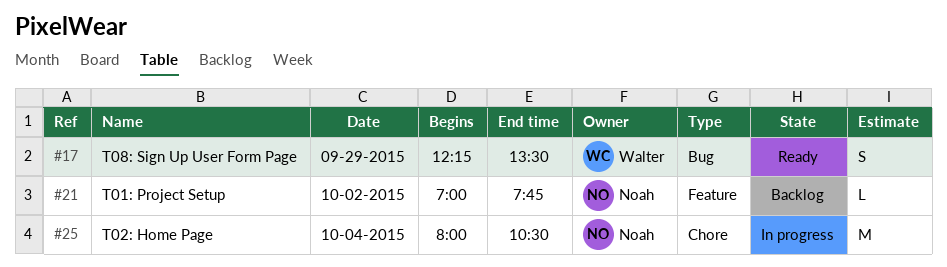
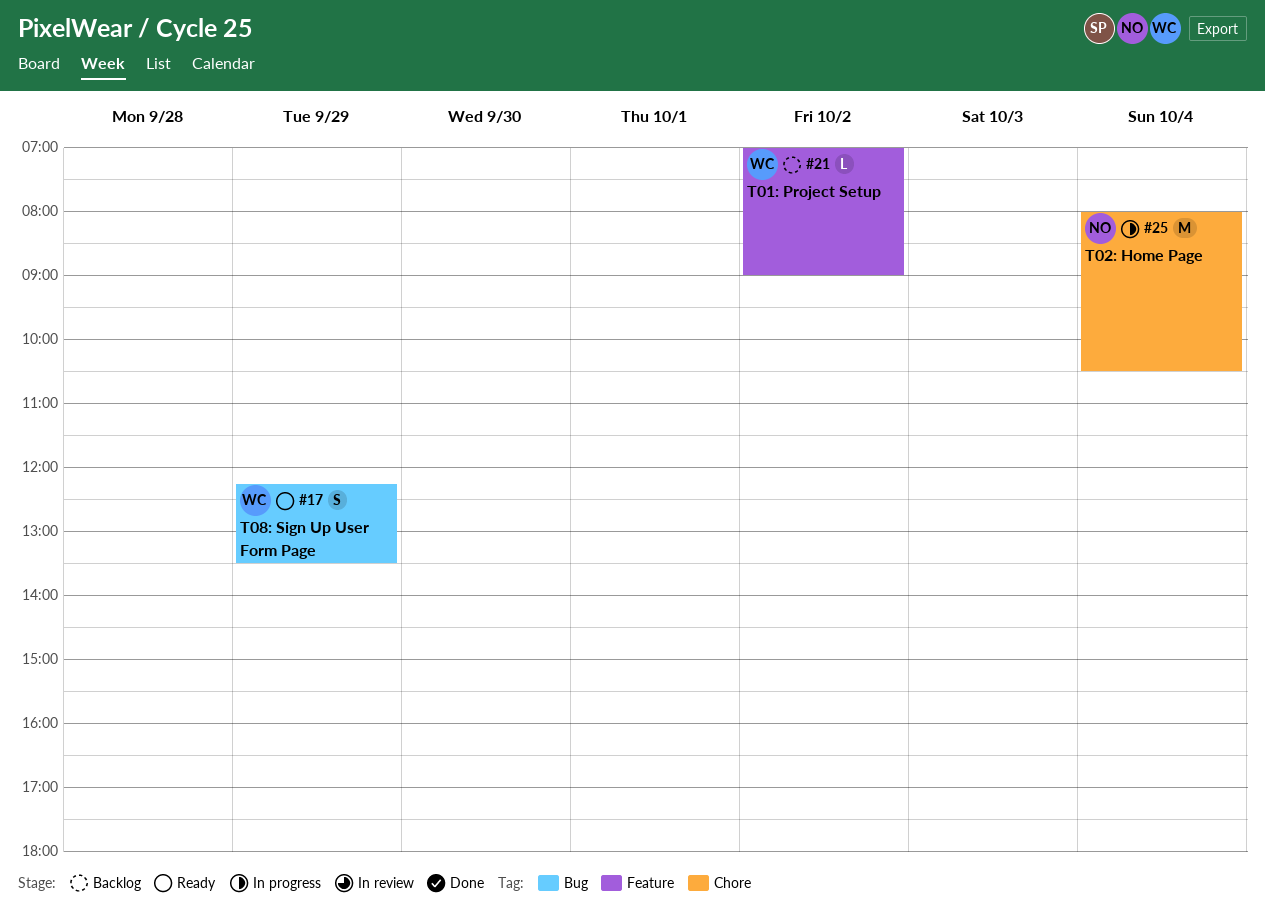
#21, owner: Noah -> Walter
#21, ends: 07:45 -> 09:00

